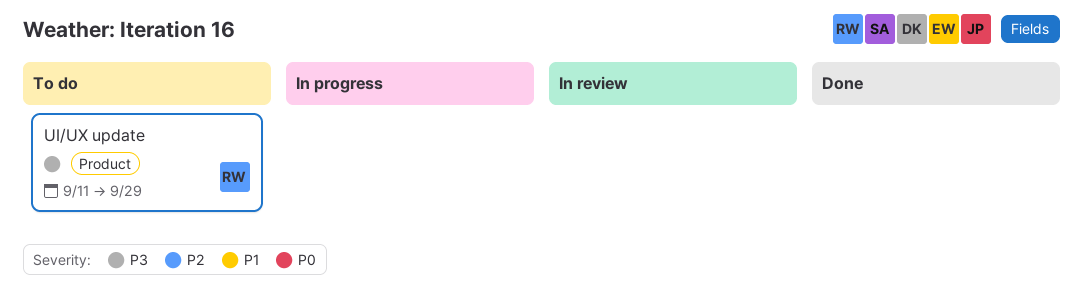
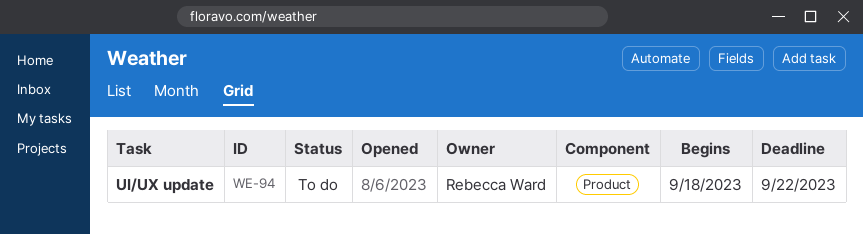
UI/UX update, start: Sep 11 -> Sep 18
UI/UX update, due: Sep 29 -> Sep 22

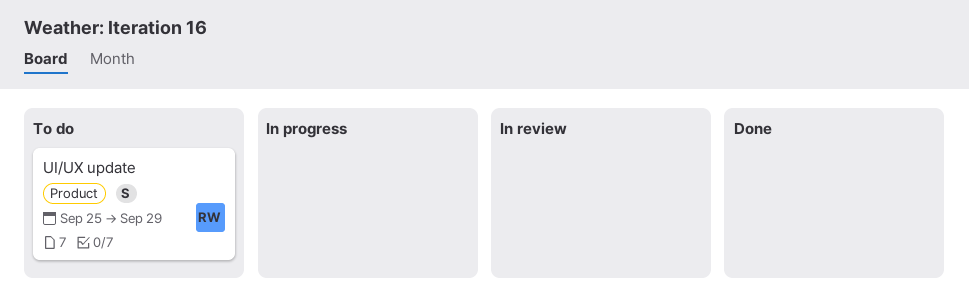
UI/UX update, start: Sep 18 -> Sep 25
UI/UX update, due: Sep 22 -> Sep 29

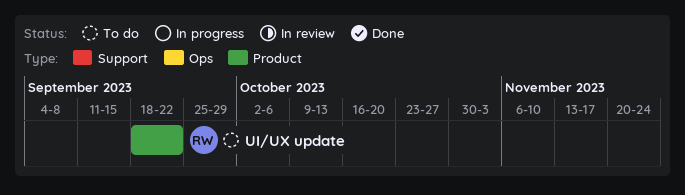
UI/UX update, start: Sep 25 -> Sep 18
UI/UX update, due: Sep 29 -> Sep 22

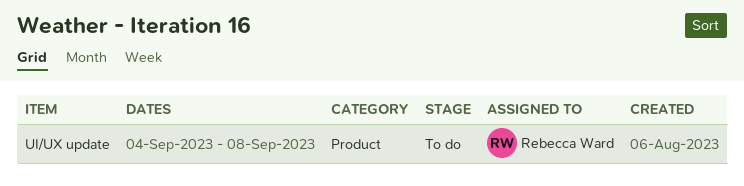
UI/UX update, start: Sep 18 -> Sep 4
UI/UX update, due: Sep 22 -> Sep 8

